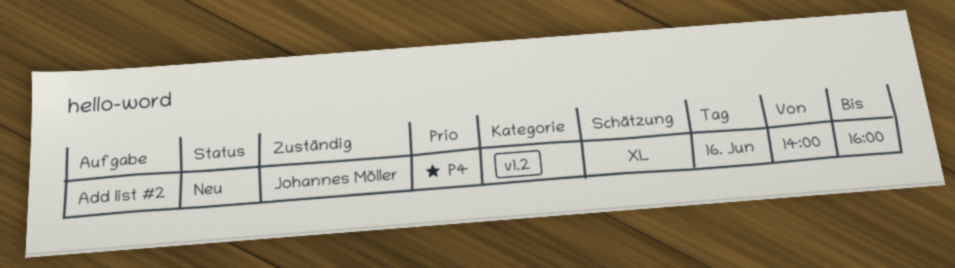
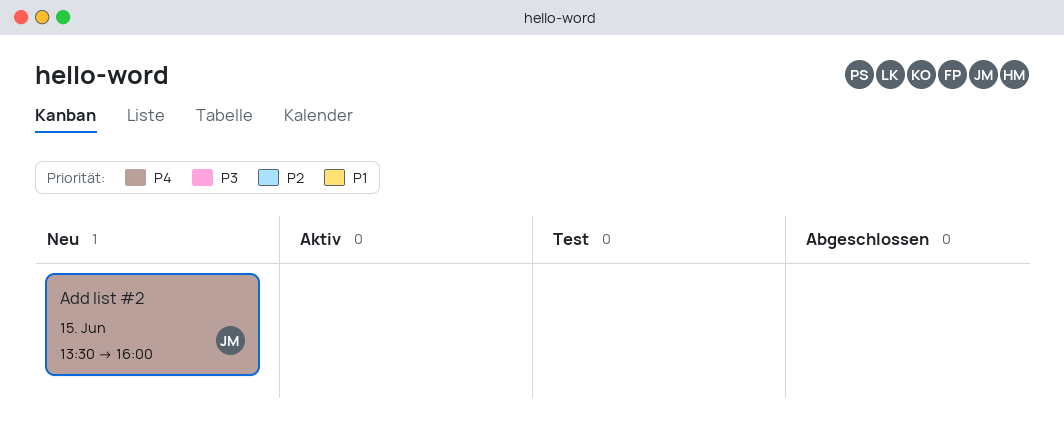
Add list #2, day: Jun 16 -> Jun 15
Add list #2, begins: 14:00 -> 13:30

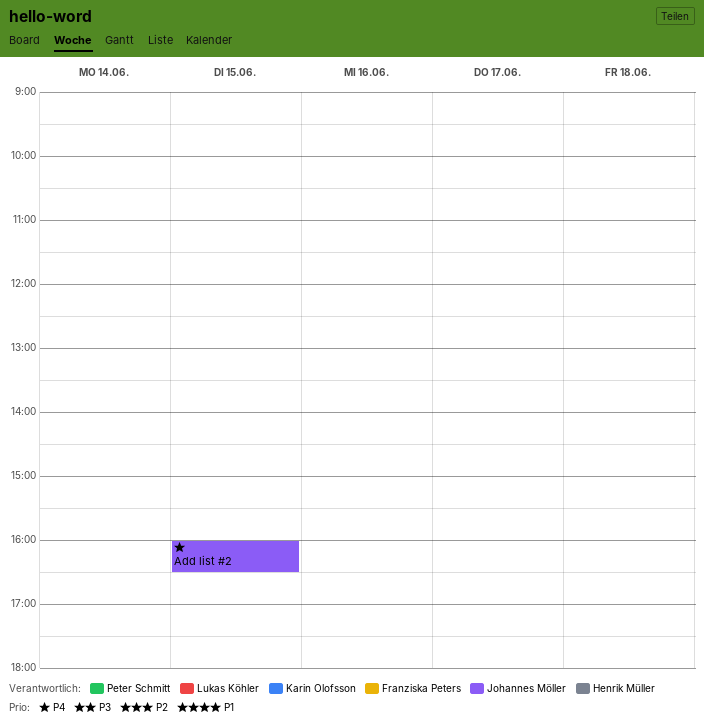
Add list #2, begins: 13:30 -> 16:00
Add list #2, ends: 16:00 -> 16:30

